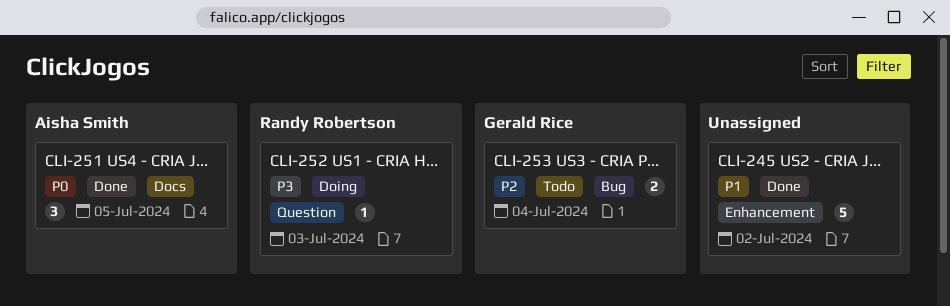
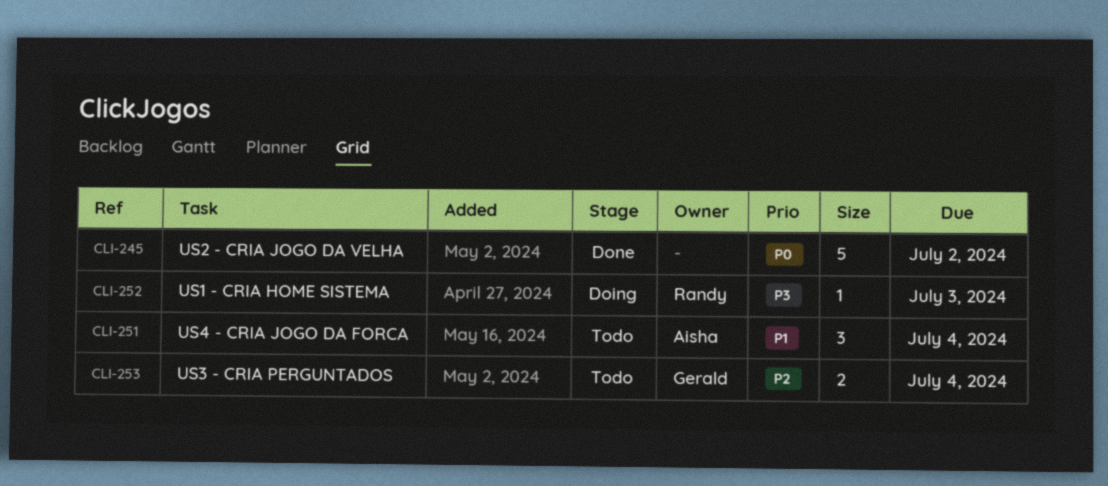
CLI-245, priority: P1 -> P0
CLI-251, status: Done -> Todo
CLI-251, priority: P0 -> P1
CLI-251, due: Jul 5 -> Jul 4

